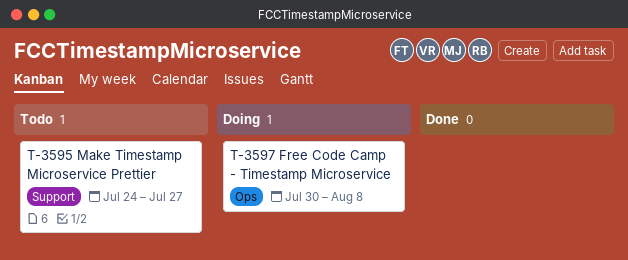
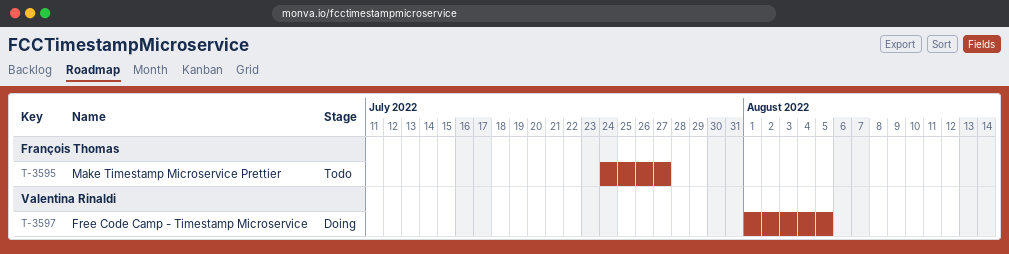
T-3597, start: Jul 30 -> Aug 1
T-3597, due: Aug 8 -> Aug 5

